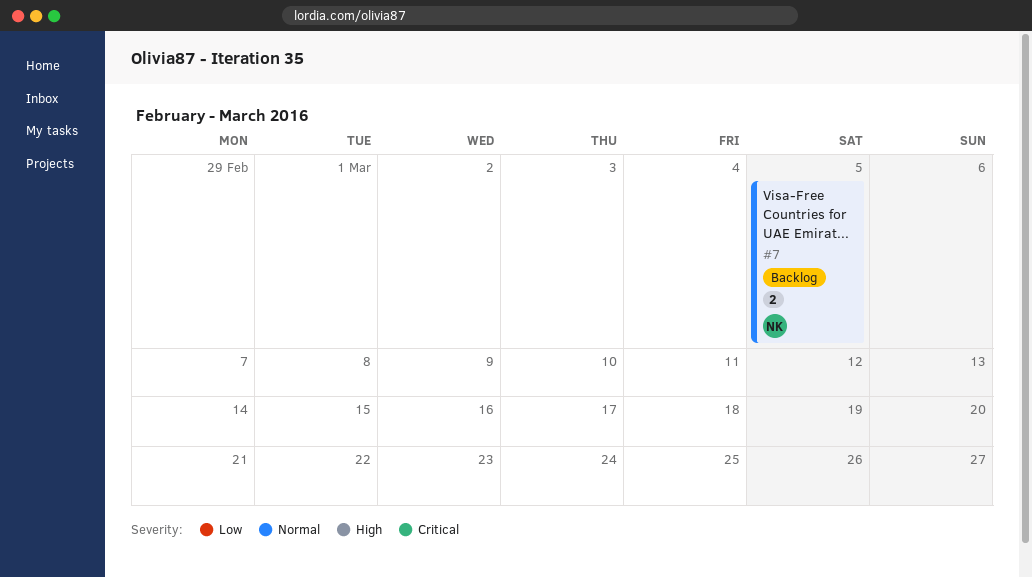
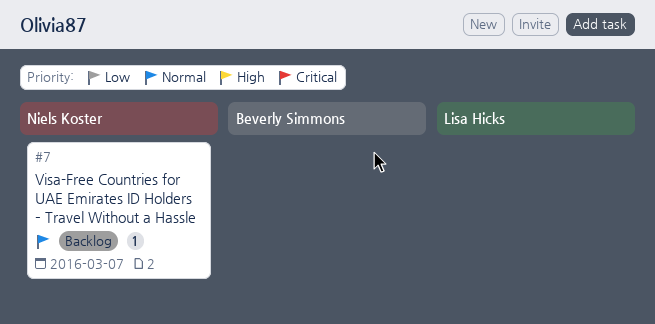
#7, estimate: 2 -> 1
#7, due: Mar 5 -> Mar 7

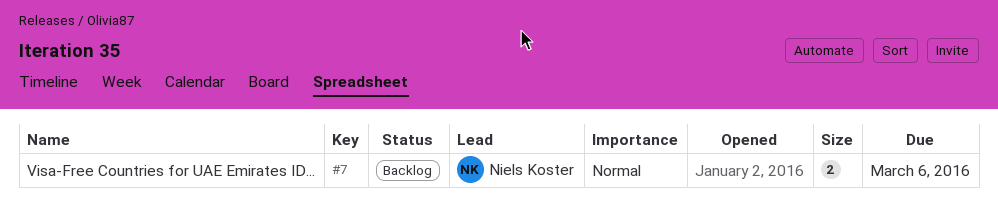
#7, estimate: 1 -> 2
#7, due: Mar 7 -> Mar 6

